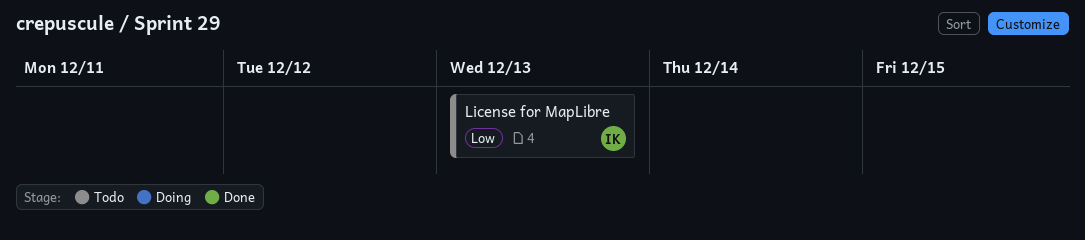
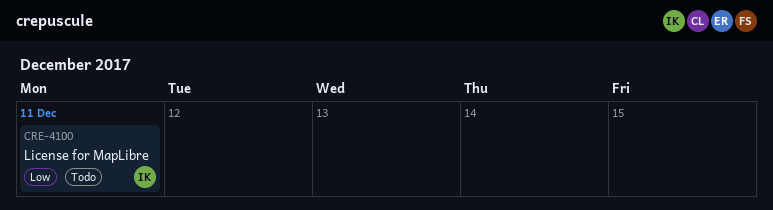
License for MapLibre, due: Dec 13 -> Dec 11

